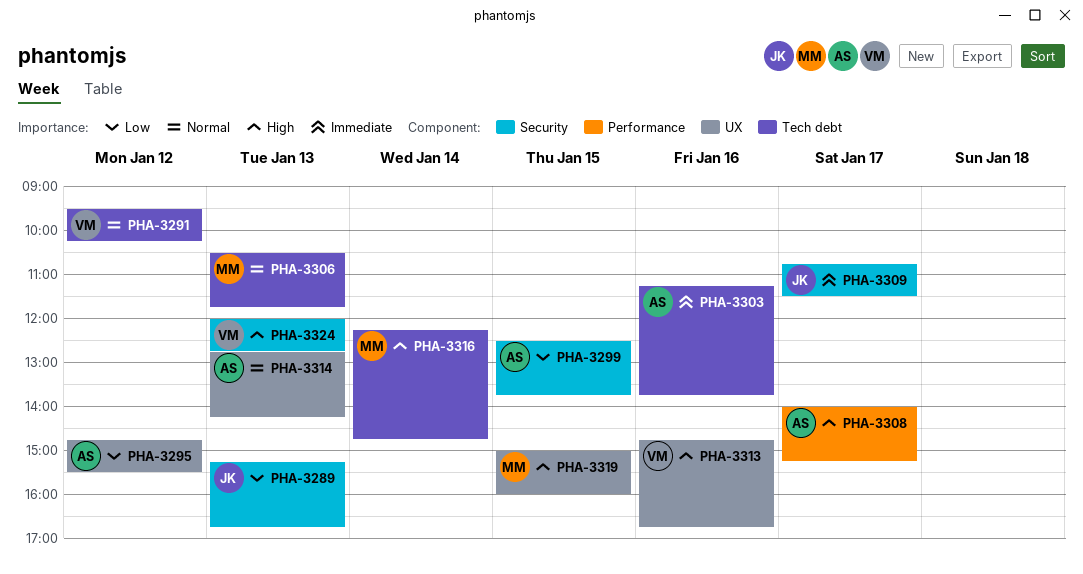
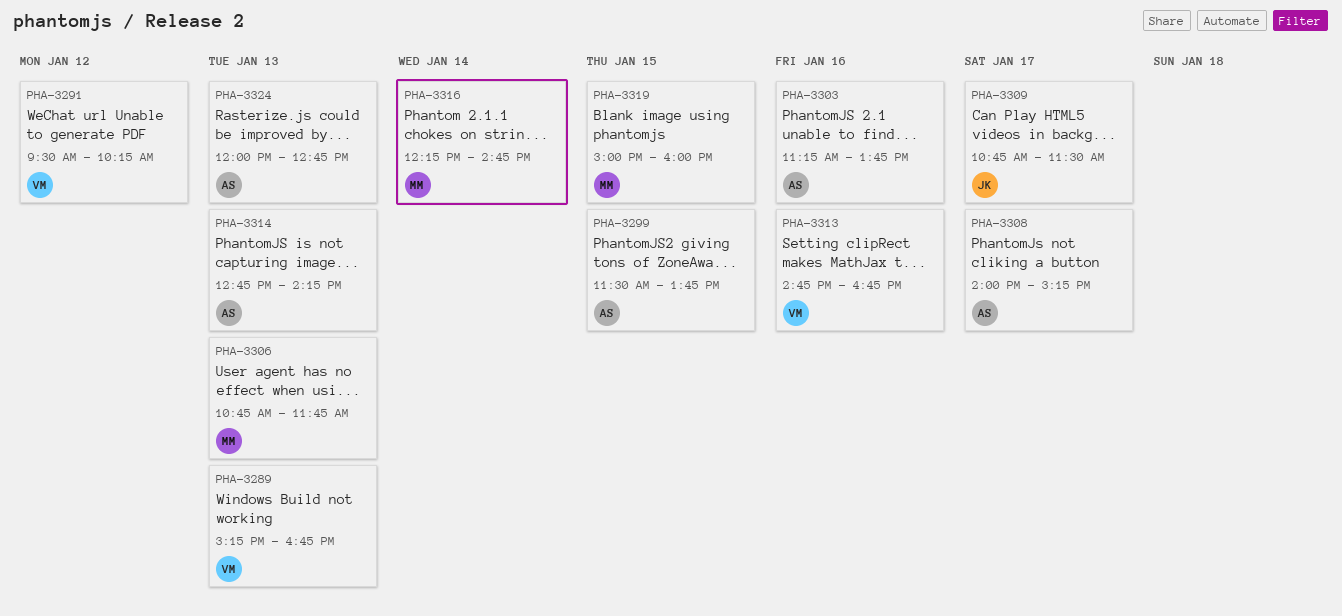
PHA-3289, owner: JK -> VM
PHA-3295: present -> none
PHA-3299, begins: 12:30 -> 11:30
PHA-3306, begins: 10:30 -> 10:45
PHA-3324, owner: VM -> AS

